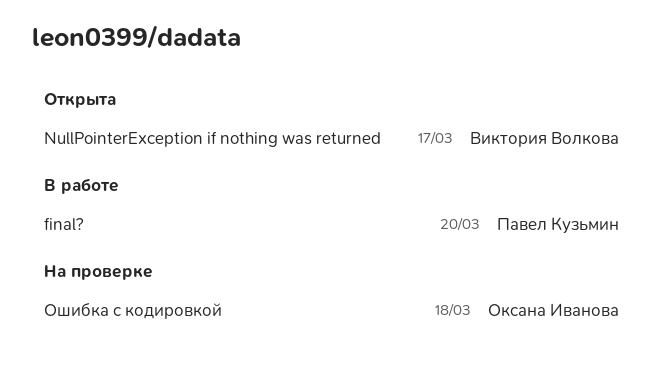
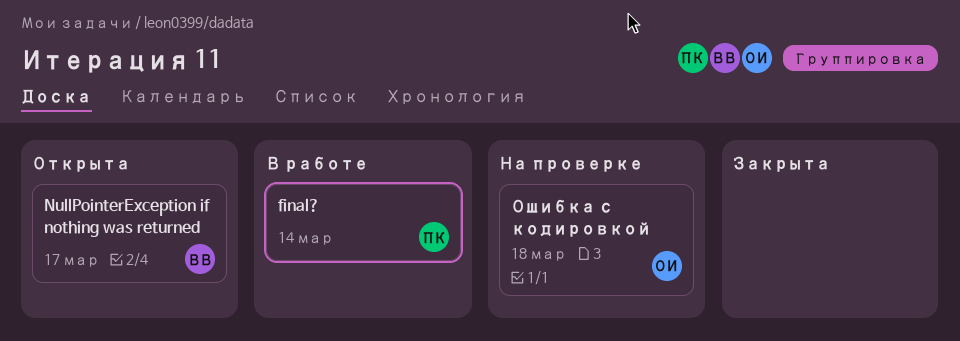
final?, due: Mar 20 -> Mar 14

